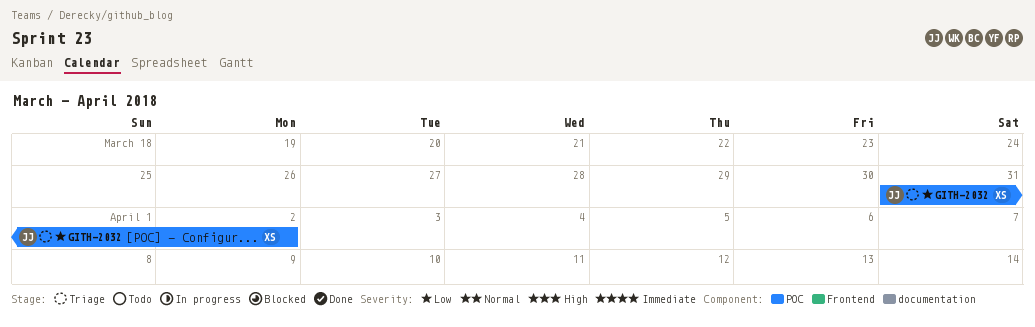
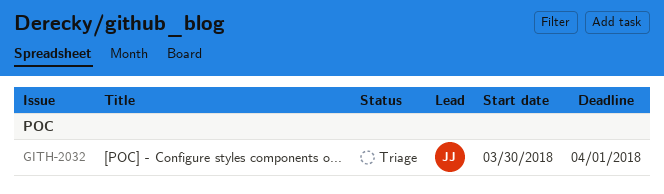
GITH-2032, start: Mar 31 -> Mar 30
GITH-2032, due: Apr 2 -> Apr 1

